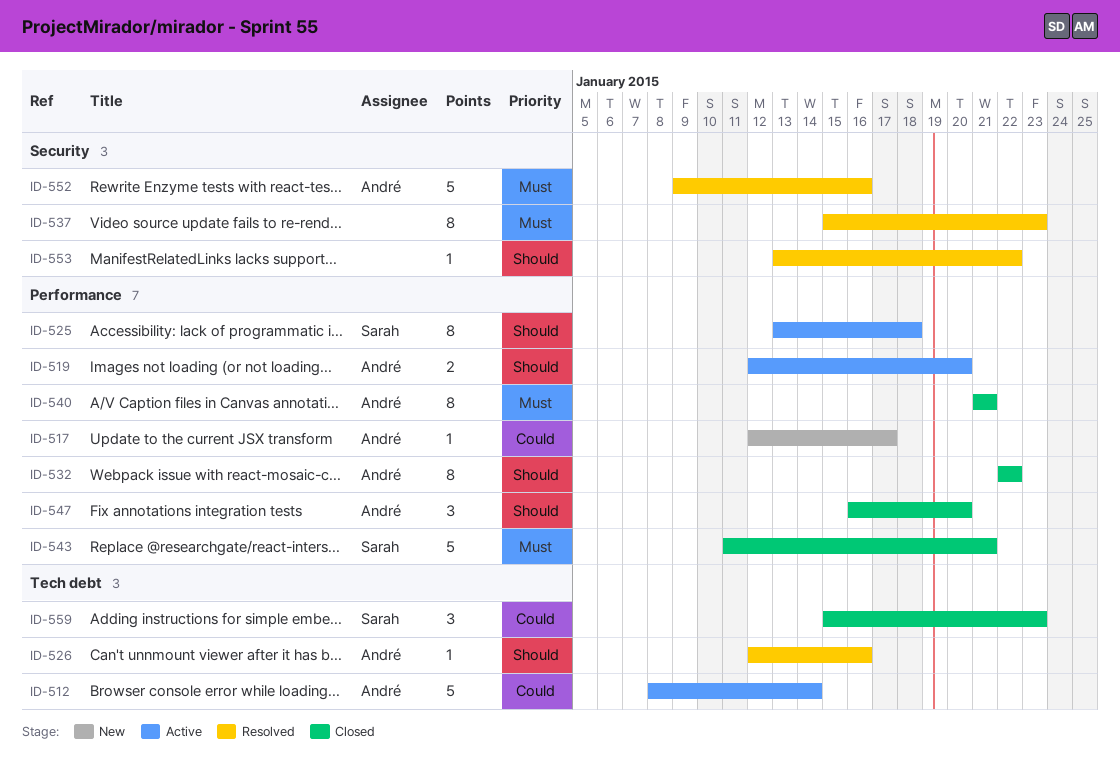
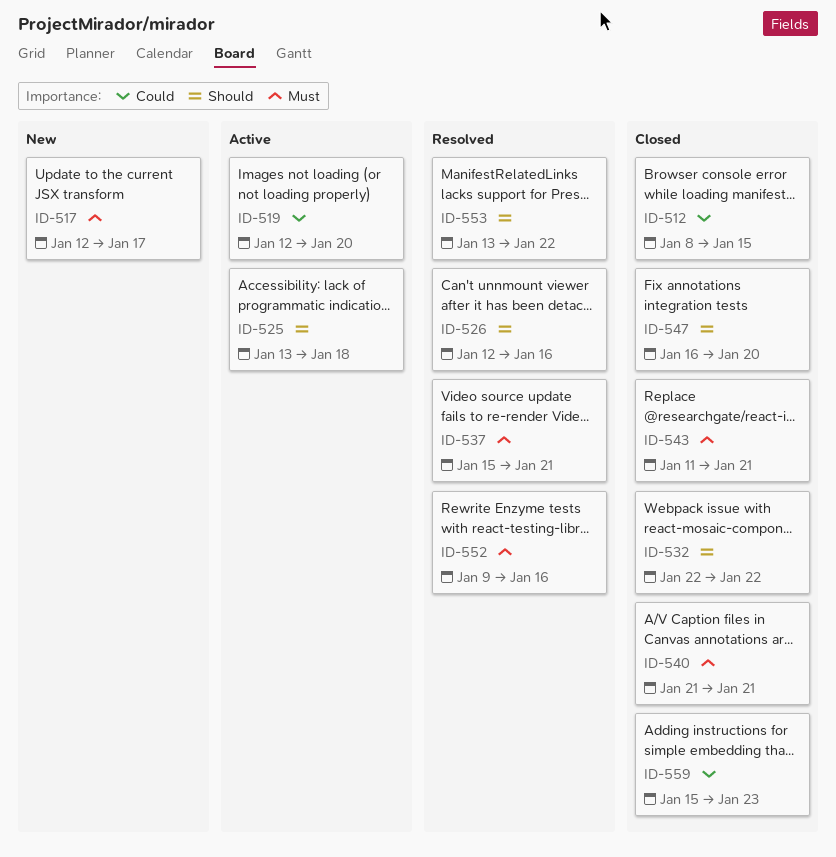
ID-512, status: Active -> Closed
ID-512, due: Jan 14 -> Jan 15
ID-517, priority: Could -> Must
ID-519, priority: Should -> Could
ID-537, due: Jan 23 -> Jan 21

